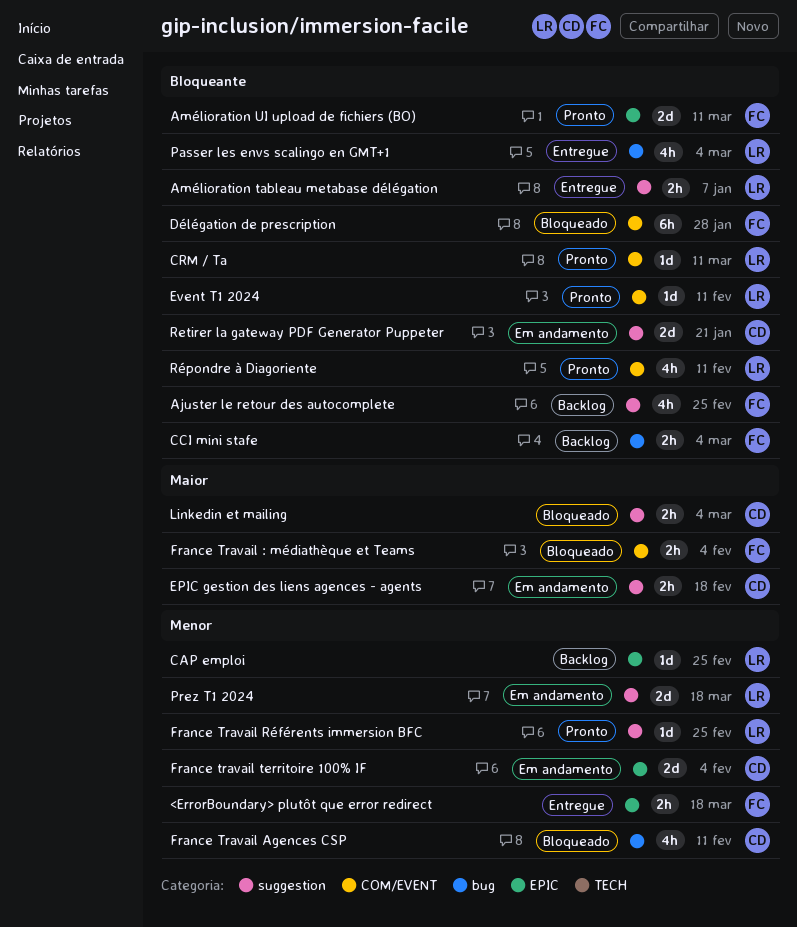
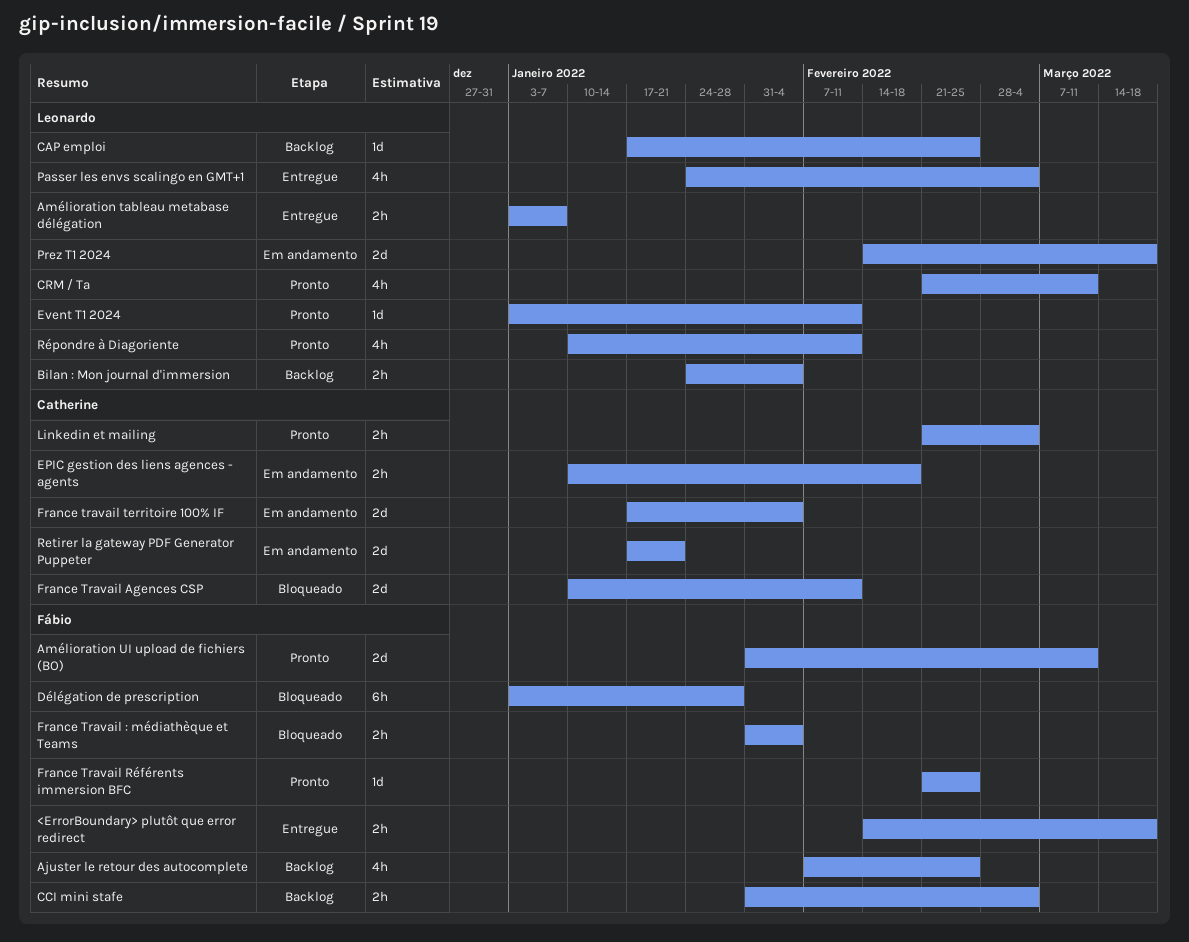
Bilan : Mon journal d'immersion: none -> present
CRM / Ta, estimate: 1d -> 4h
France Travail Agences CSP, estimate: 4h -> 2d
France Travail Référents immersion BFC, owner: Leonardo -> Fábio
Linkedin et mailing, status: Bloqueado -> Pronto

